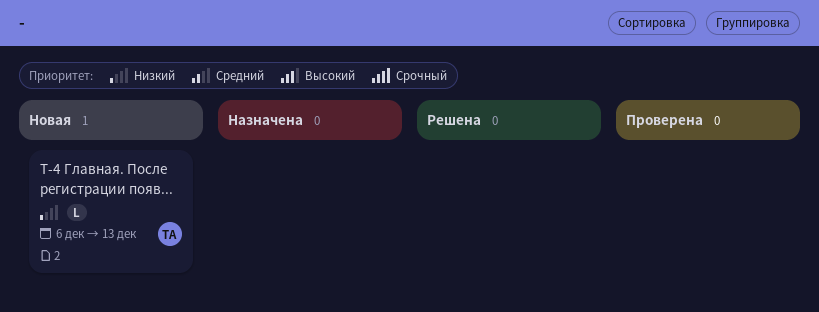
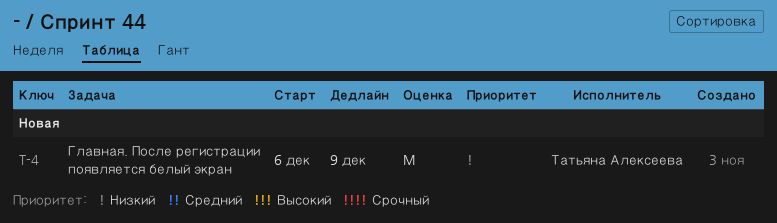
T-4, estimate: L -> M
T-4, due: Dec 13 -> Dec 9

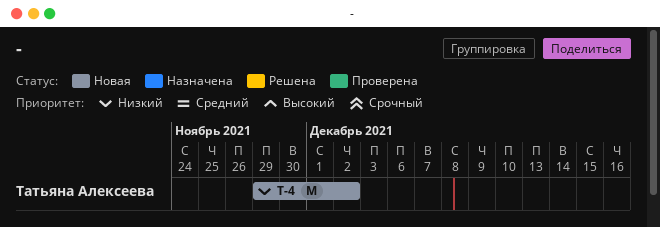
T-4, start: Dec 6 -> Nov 29
T-4, due: Dec 9 -> Dec 2

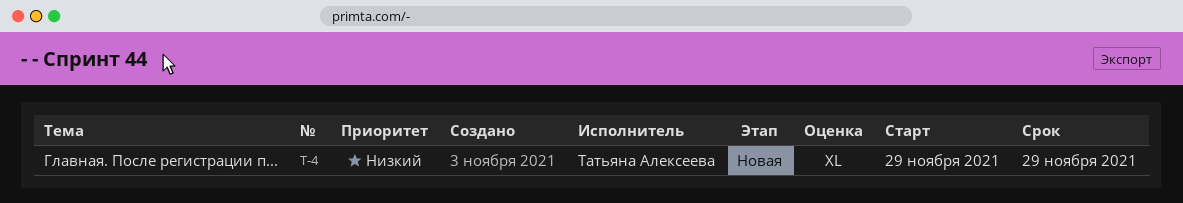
T-4, estimate: M -> XL
T-4, due: Dec 2 -> Nov 29

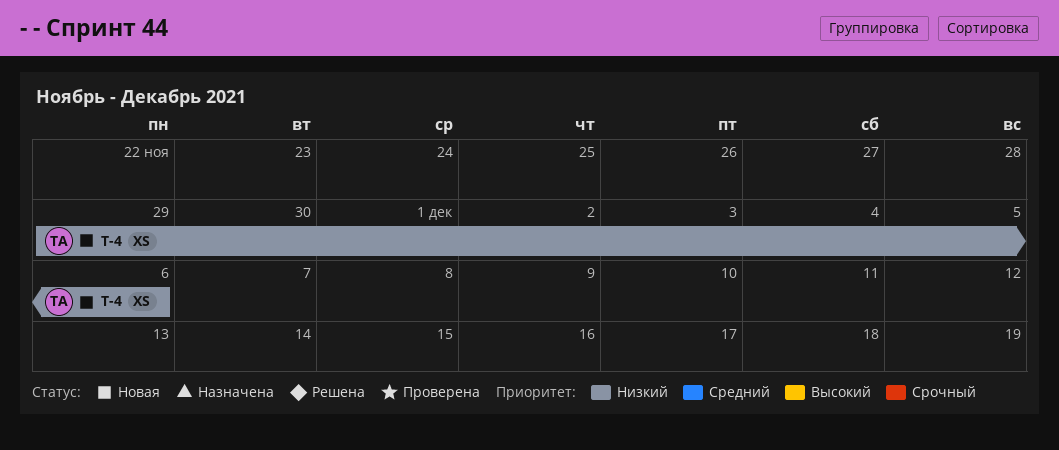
T-4, estimate: XL -> XS
T-4, due: Nov 29 -> Dec 6

